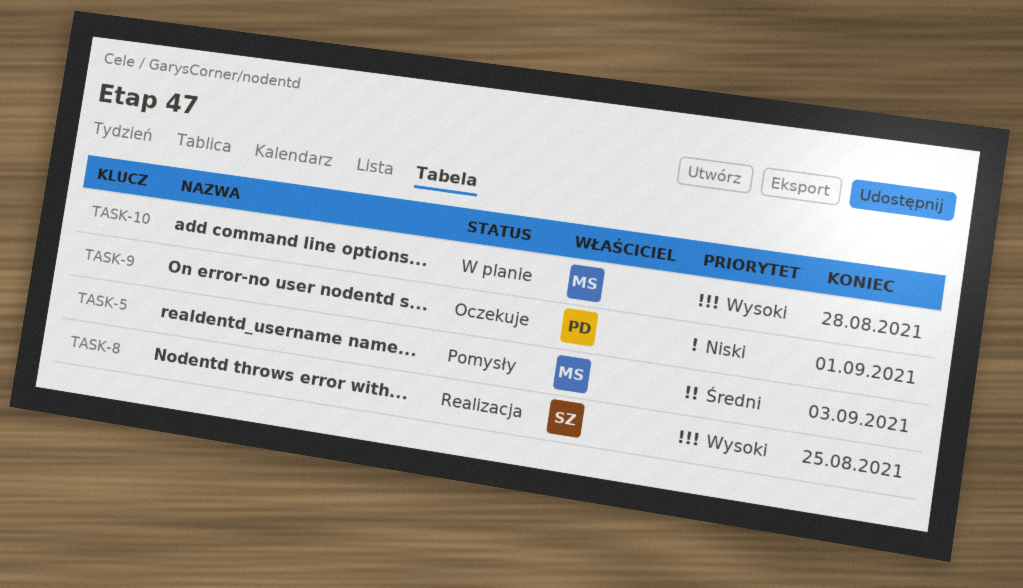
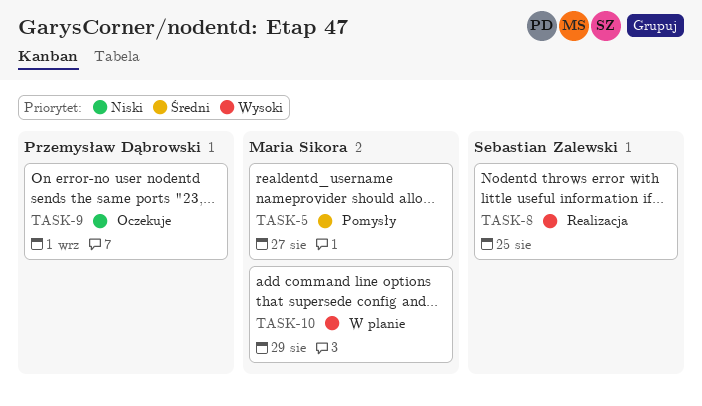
TASK-5, due: Sep 3 -> Aug 27
TASK-10, due: Aug 28 -> Aug 29

